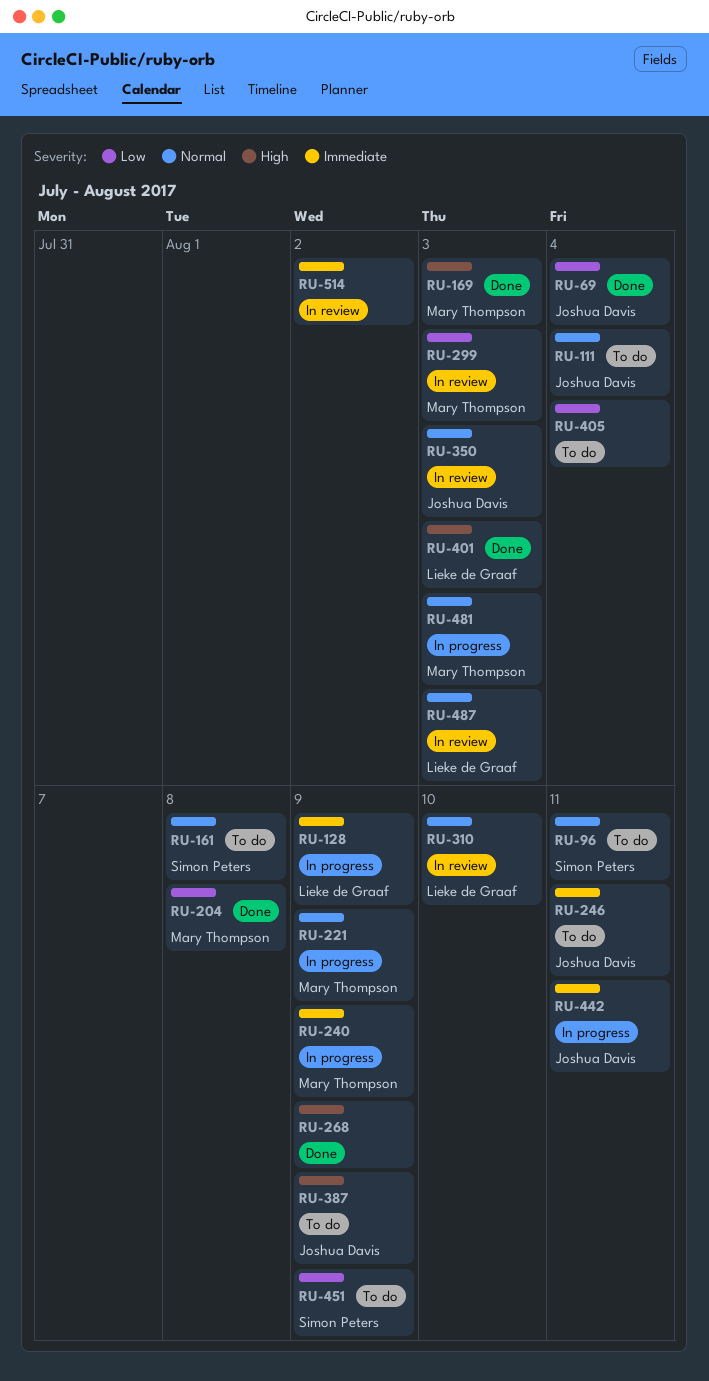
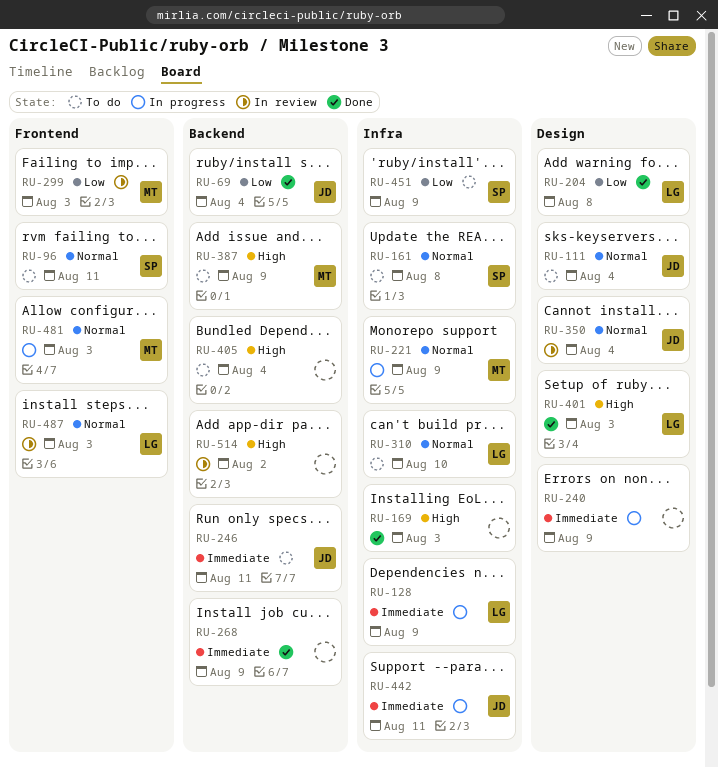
RU-169, owner: Mary Thompson -> none
RU-204, owner: Mary Thompson -> Lieke de Graaf
RU-240, owner: Mary Thompson -> none
RU-268, priority: High -> Immediate
RU-310, status: In review -> To do
RU-350, due: Aug 3 -> Aug 4
RU-387, owner: Joshua Davis -> Mary Thompson
RU-405, priority: Low -> High
RU-514, priority: Immediate -> High

